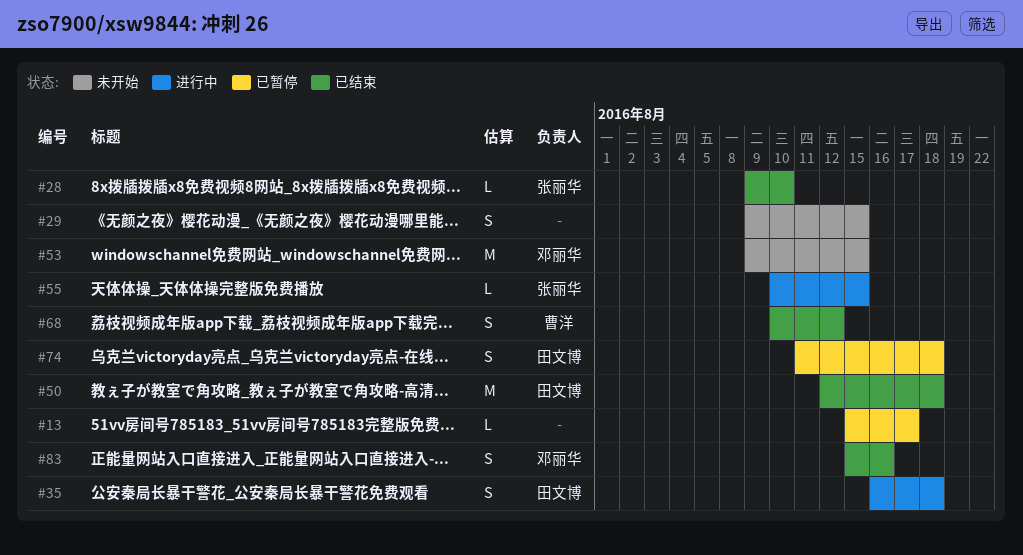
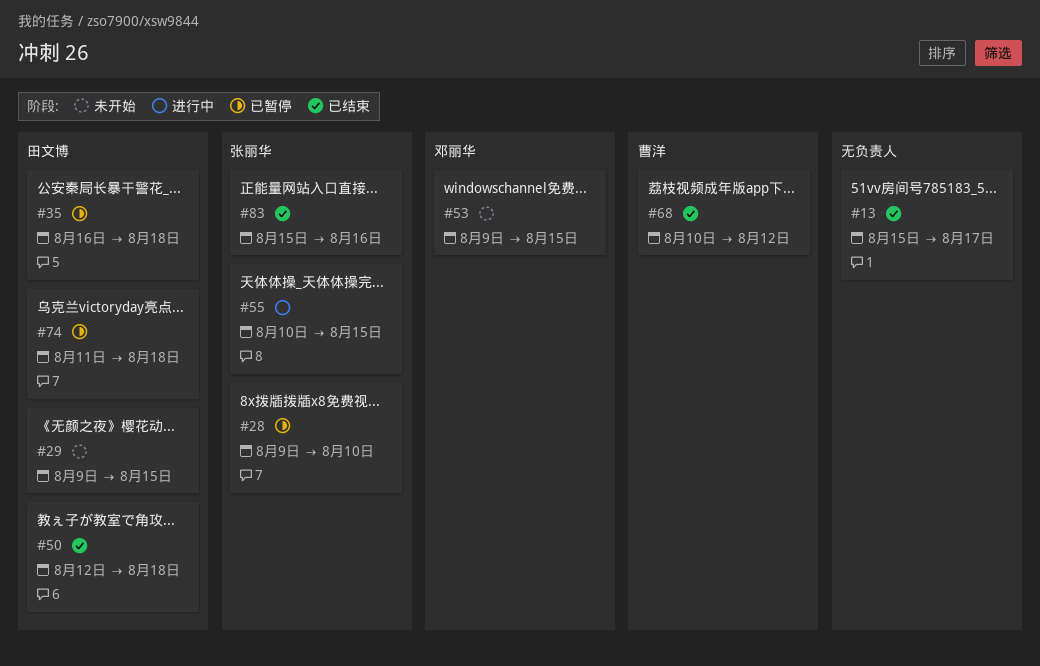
#13, status: 已暂停 -> 已结束
#28, status: 已结束 -> 已暂停
#29, owner: none -> 田文博
#35, status: 进行中 -> 已暂停
#83, owner: 邓丽华 -> 张丽华

